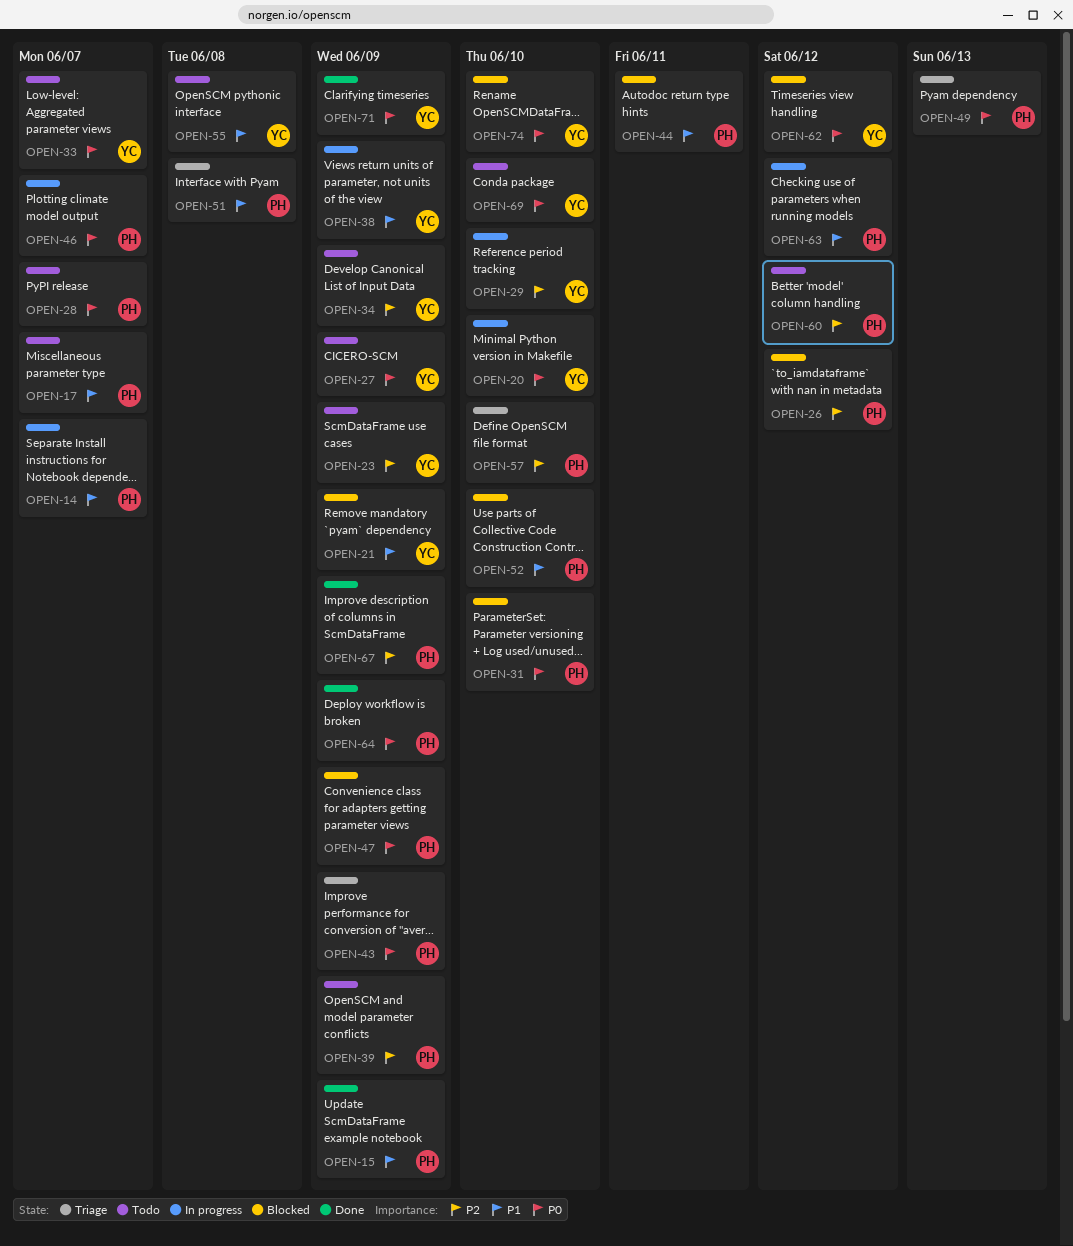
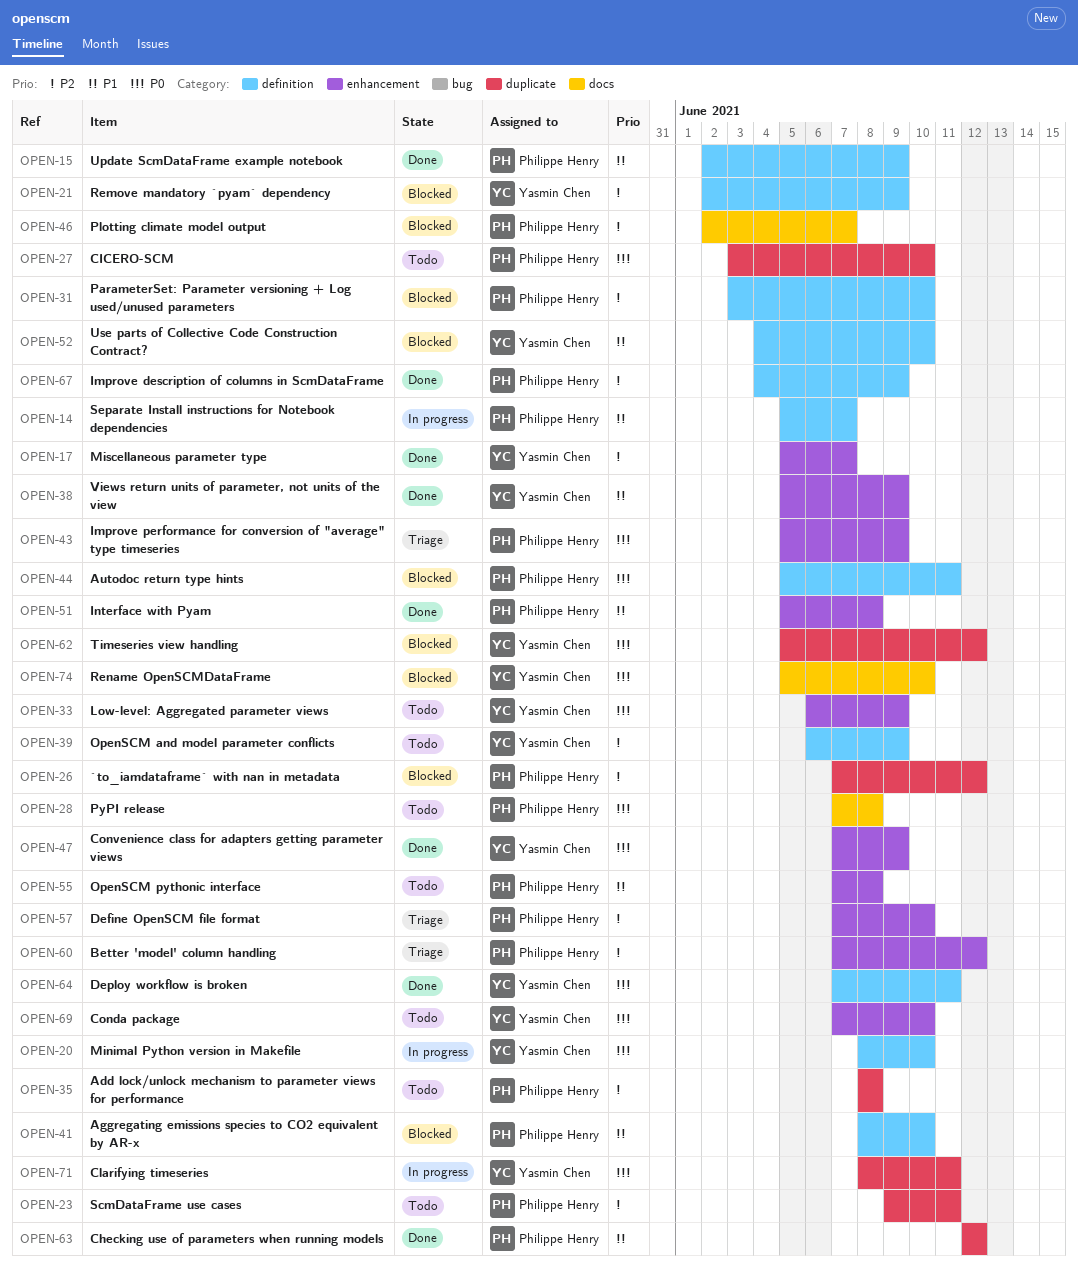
OPEN-17, status: Todo -> Done
OPEN-17, owner: Philippe Henry -> Yasmin Chen
OPEN-17, priority: P1 -> P2
OPEN-21, priority: P1 -> P2
OPEN-23, owner: Yasmin Chen -> Philippe Henry
OPEN-23, due: Jun 9 -> Jun 11
OPEN-27, owner: Yasmin Chen -> Philippe Henry
OPEN-27, due: Jun 9 -> Jun 10
OPEN-28, due: Jun 7 -> Jun 8
OPEN-29: present -> none
OPEN-31, priority: P0 -> P2
OPEN-33, due: Jun 7 -> Jun 9
OPEN-34: present -> none
OPEN-35: none -> present
OPEN-38, status: In progress -> Done
OPEN-39, owner: Philippe Henry -> Yasmin Chen
OPEN-41: none -> present
OPEN-44, priority: P1 -> P0
OPEN-46, status: In progress -> Blocked
OPEN-46, priority: P0 -> P2
OPEN-47, status: Blocked -> Done
OPEN-47, owner: Philippe Henry -> Yasmin Chen
OPEN-49: present -> none
OPEN-51, status: Triage -> Done
OPEN-52, owner: Philippe Henry -> Yasmin Chen
OPEN-55, owner: Yasmin Chen -> Philippe Henry
OPEN-60, status: Todo -> Triage
OPEN-63, status: In progress -> Done
OPEN-64, owner: Philippe Henry -> Yasmin Chen
OPEN-64, due: Jun 9 -> Jun 11
OPEN-71, status: Done -> In progress
OPEN-71, due: Jun 9 -> Jun 11

